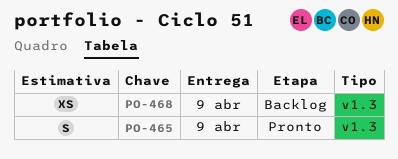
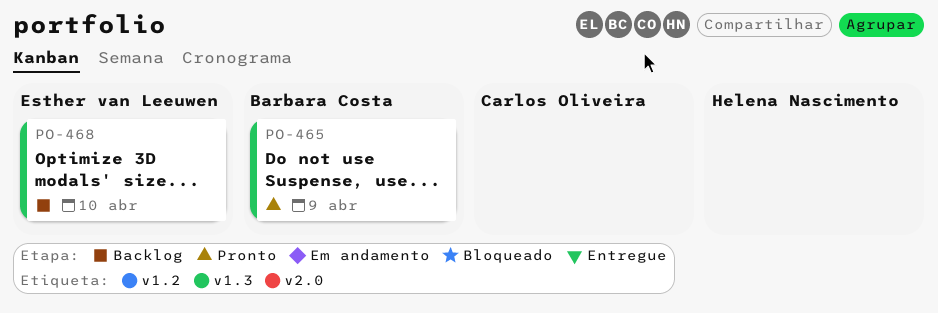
PO-468, due: Apr 9 -> Apr 10

